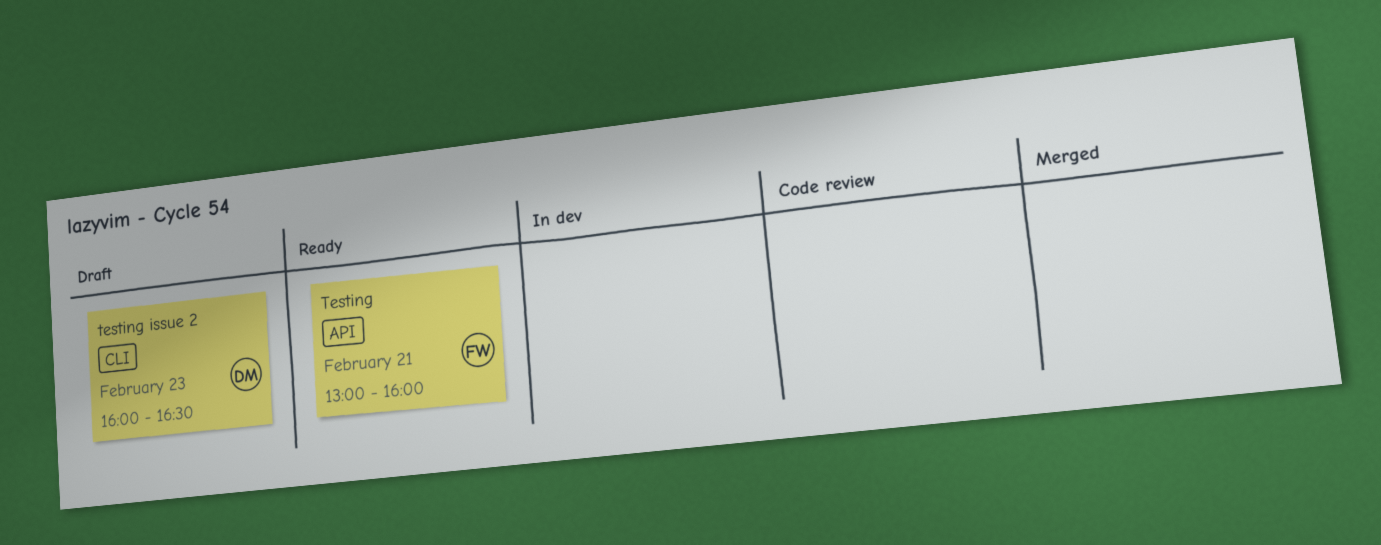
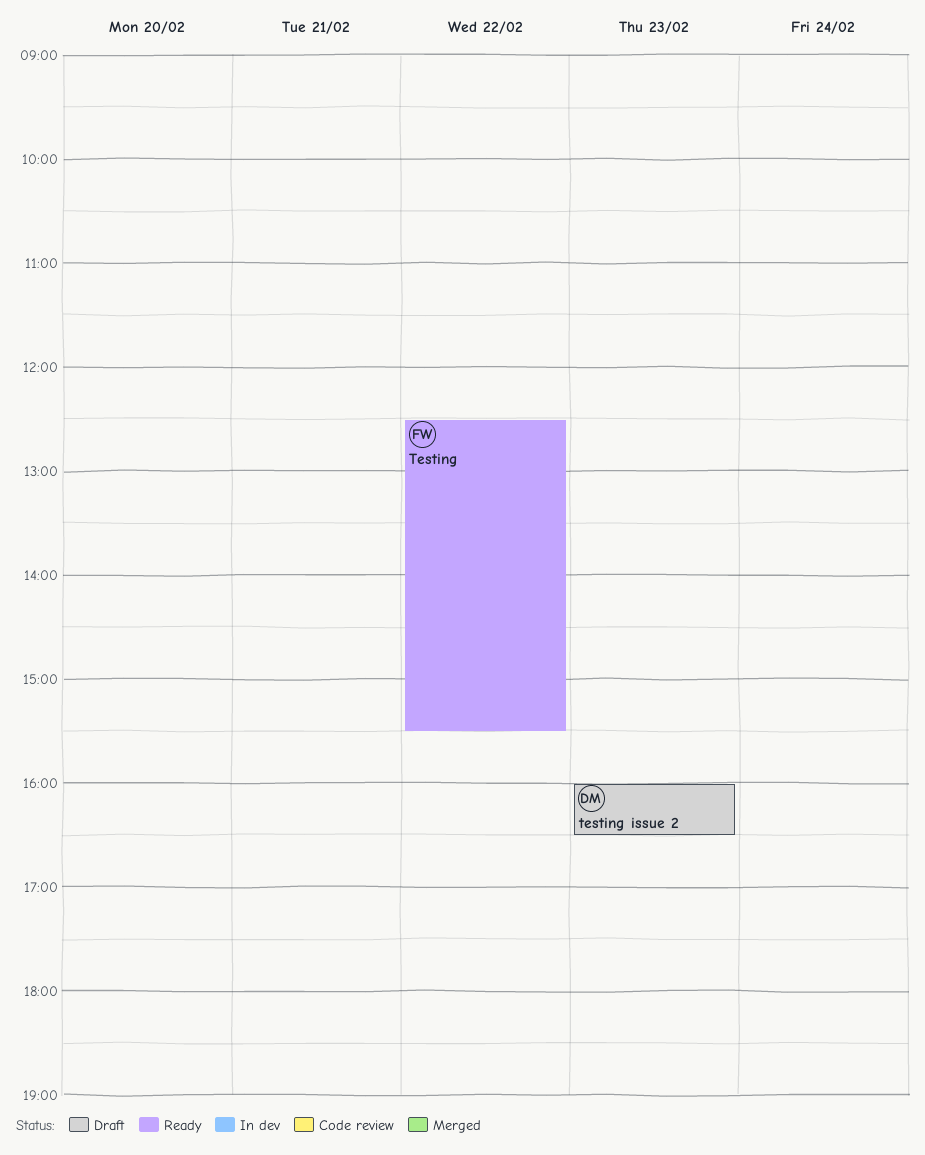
Testing, day: Feb 21 -> Feb 22
Testing, begins: 13:00 -> 12:30
Testing, ends: 16:00 -> 15:30

